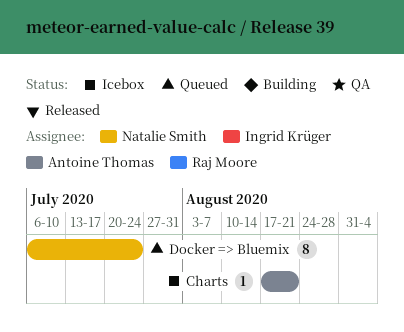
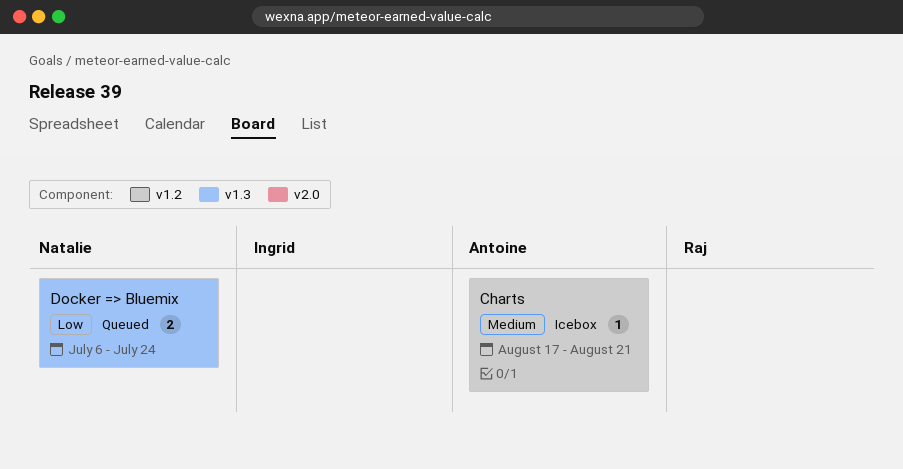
Docker => Bluemix, estimate: 8 -> 2

